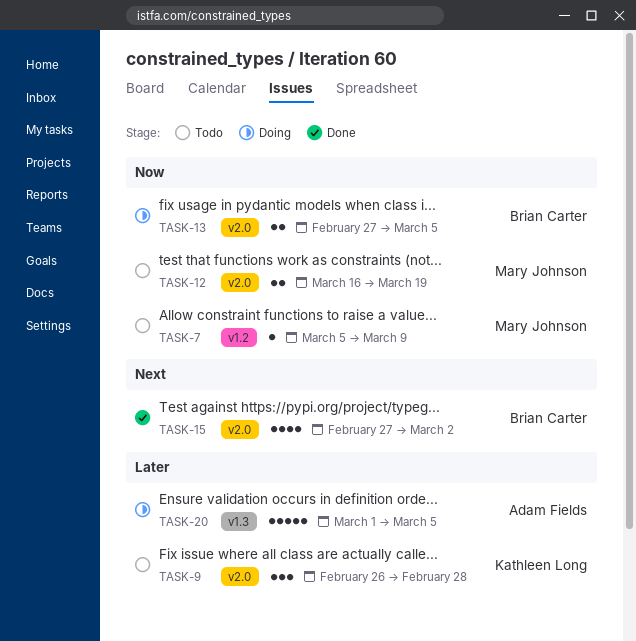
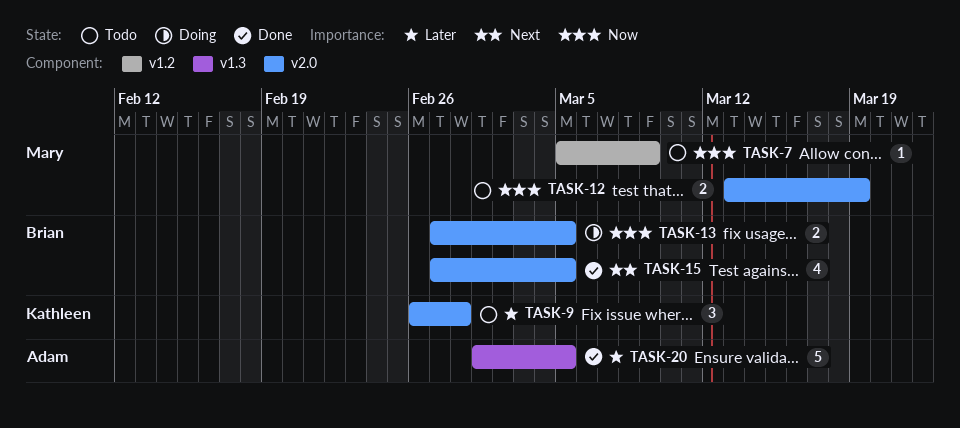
TASK-12, start: Mar 16 -> Mar 13
TASK-15, due: Mar 2 -> Mar 5
TASK-20, status: Doing -> Done

